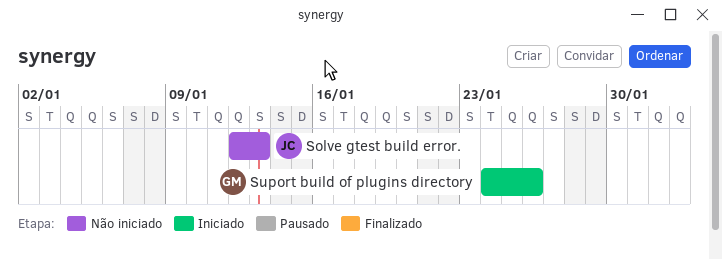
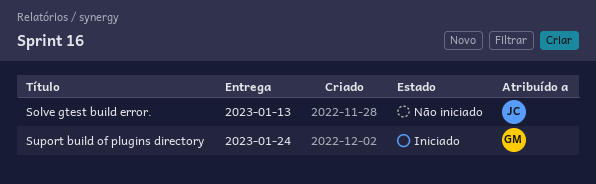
Suport build of plugins directory, due: Jan 26 -> Jan 24

